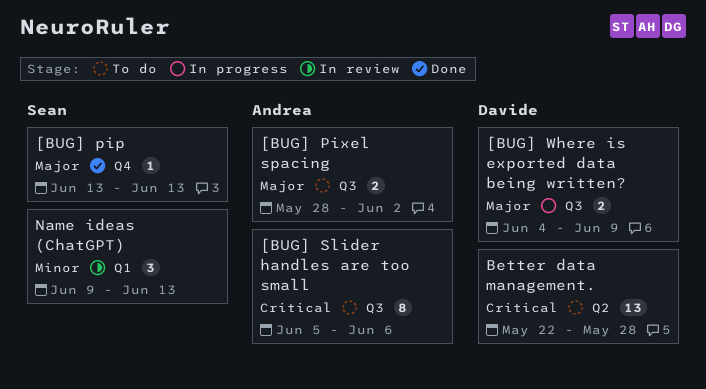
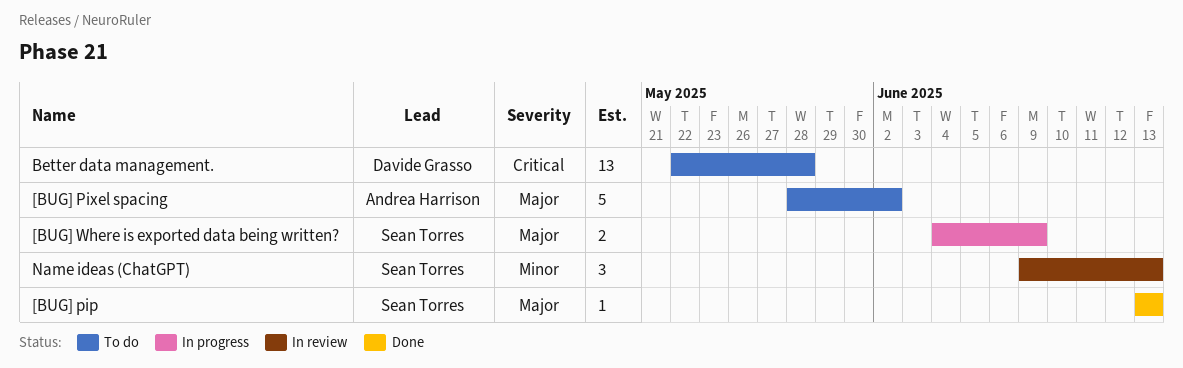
[BUG] Pixel spacing, estimate: 2 -> 5
[BUG] Slider handles are too small: present -> none
[BUG] Where is exported data being written?, owner: Davide Grasso -> Sean Torres

